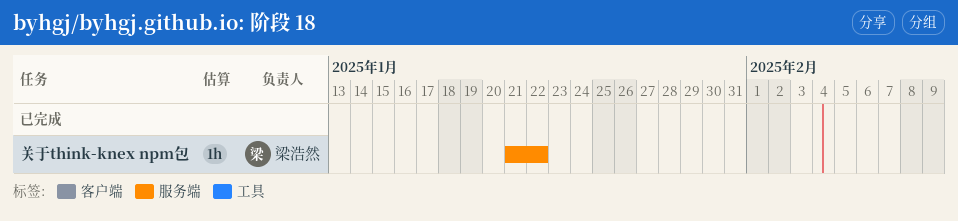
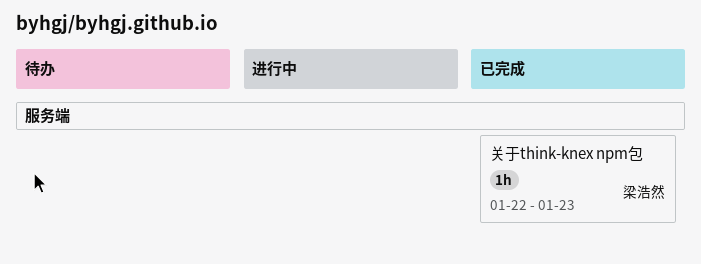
关于think-knex npm包, start: Jan 21 -> Jan 22
关于think-knex npm包, due: Jan 22 -> Jan 23

